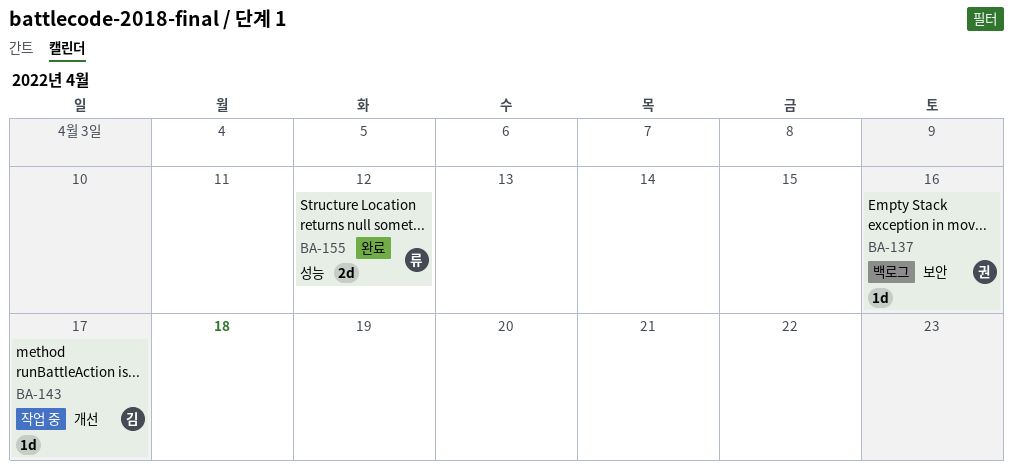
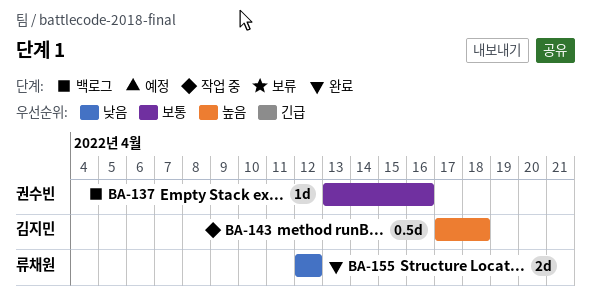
BA-143, estimate: 1d -> 0.5d
BA-143, due: Apr 17 -> Apr 18

